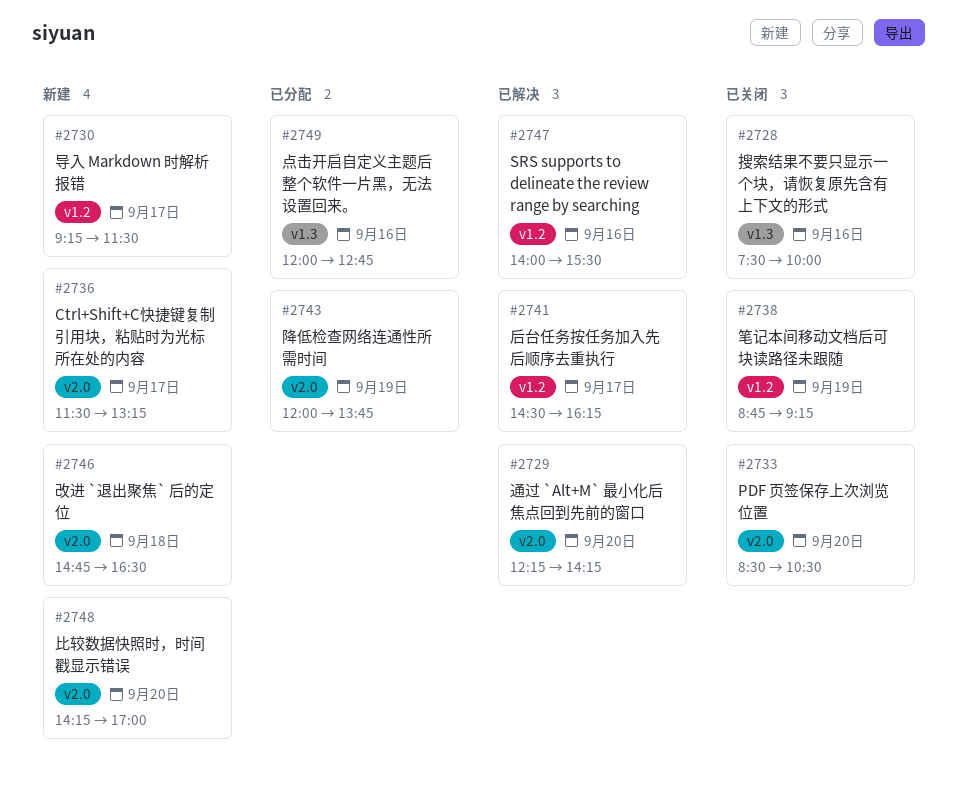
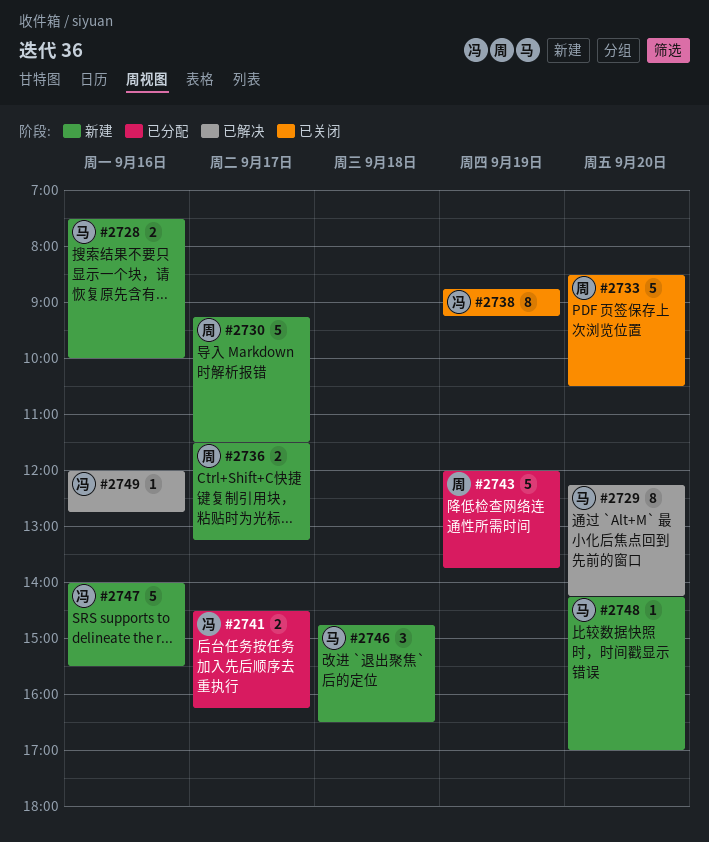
#2728, status: 已关闭 -> 新建
#2741, status: 已解决 -> 已分配
#2747, status: 已解决 -> 新建
#2749, status: 已分配 -> 已解决

